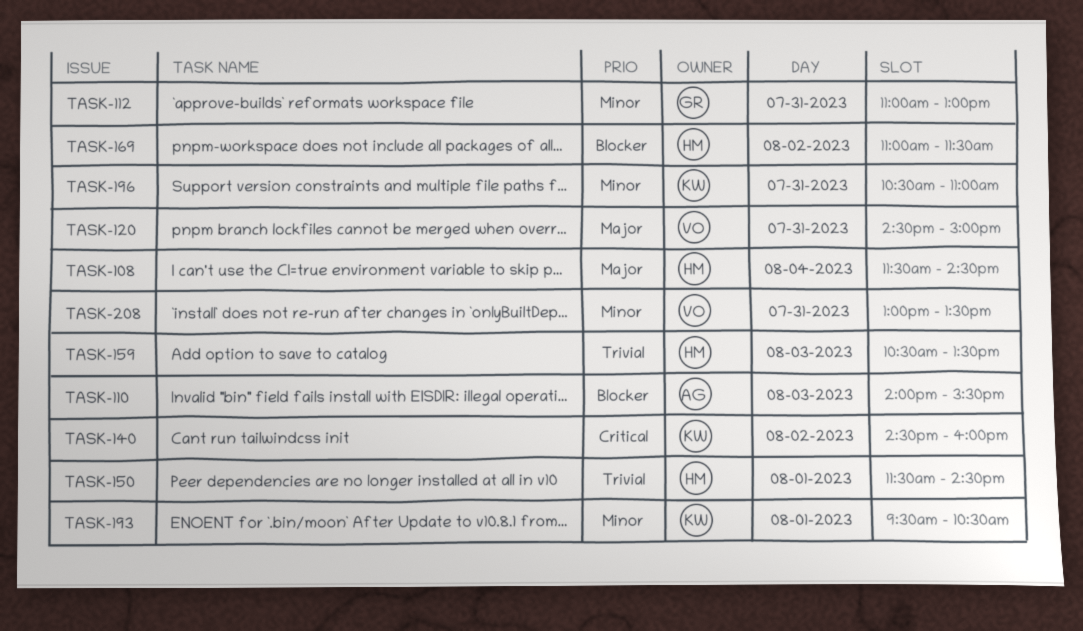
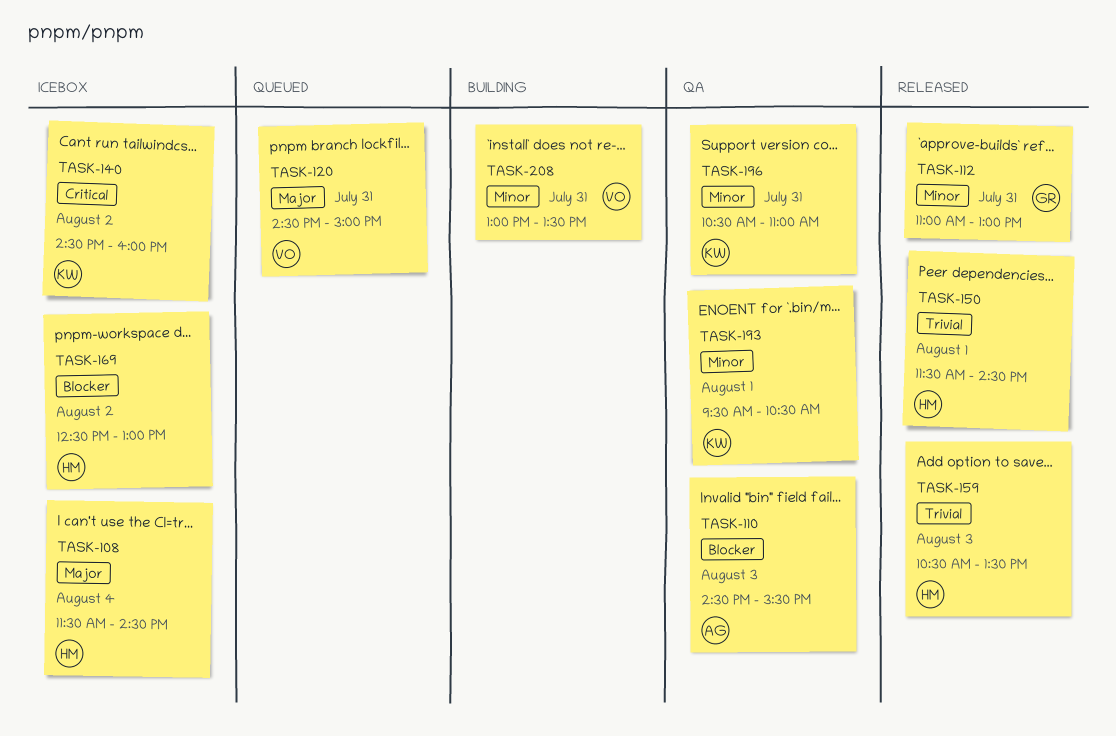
TASK-110, begins: 14:00 -> 14:30
TASK-169, begins: 11:00 -> 12:30
TASK-169, ends: 11:30 -> 13:00

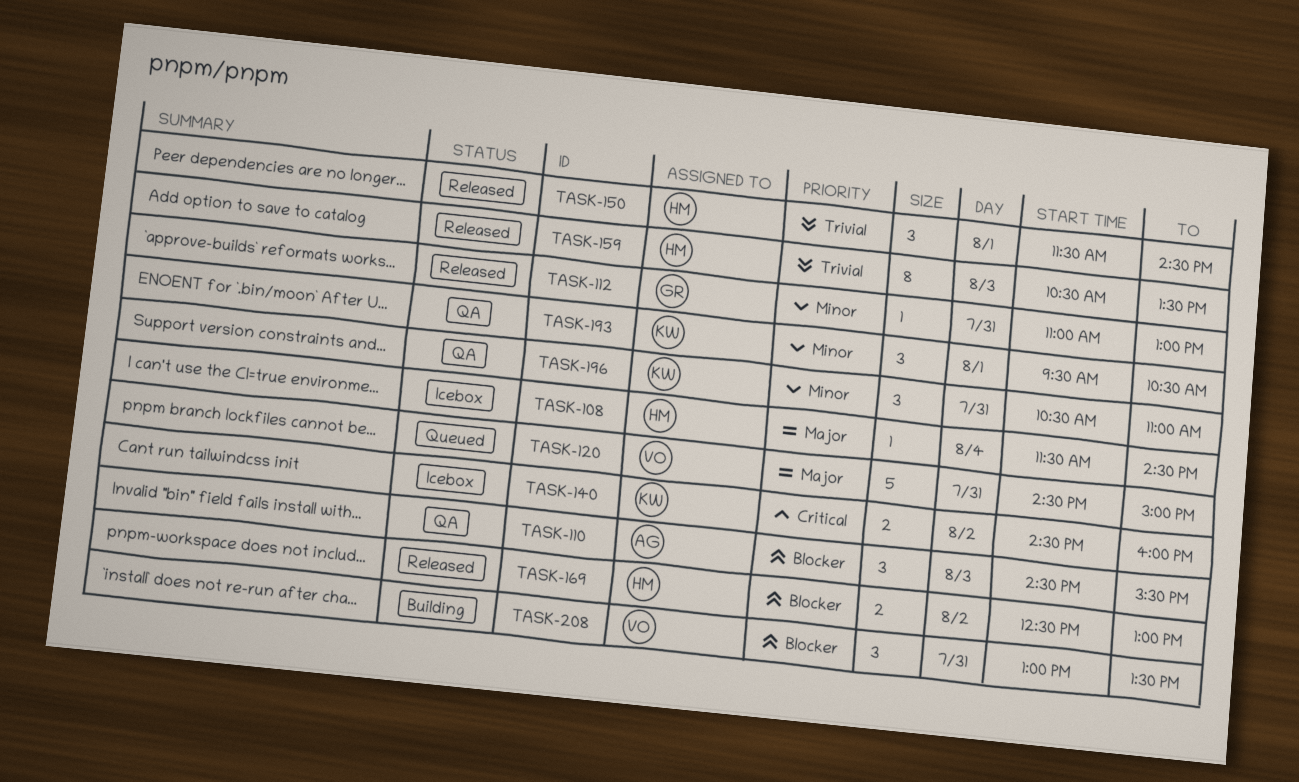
TASK-169, status: Icebox -> Released
TASK-208, priority: Minor -> Blocker

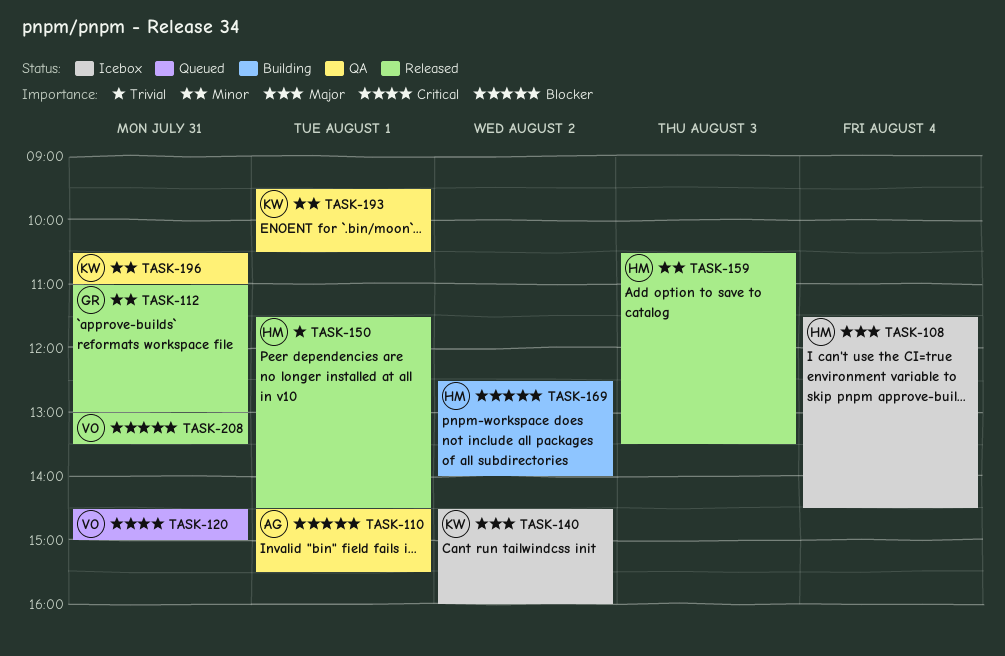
TASK-110, day: Aug 3 -> Aug 1
TASK-120, priority: Major -> Critical
TASK-140, priority: Critical -> Major
TASK-159, priority: Trivial -> Minor
TASK-169, status: Released -> Building
TASK-169, ends: 13:00 -> 14:00
TASK-208, status: Building -> Released

